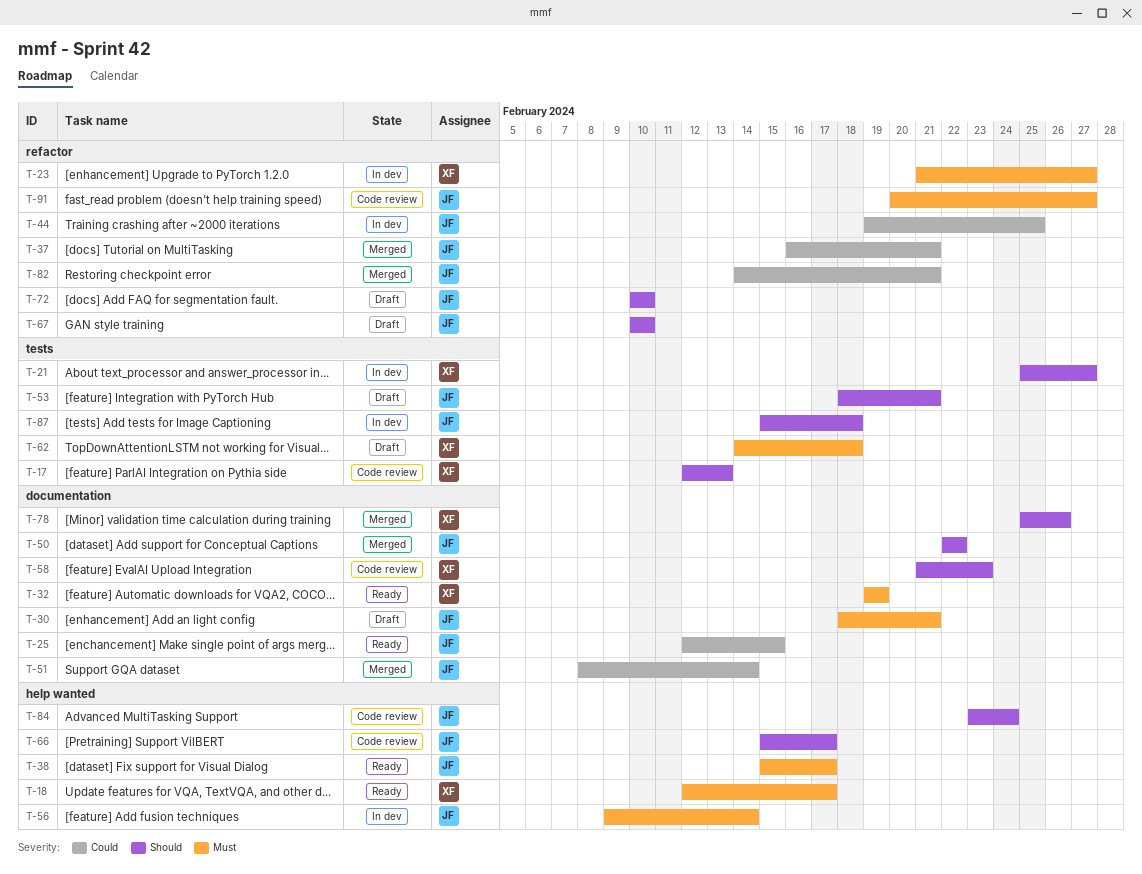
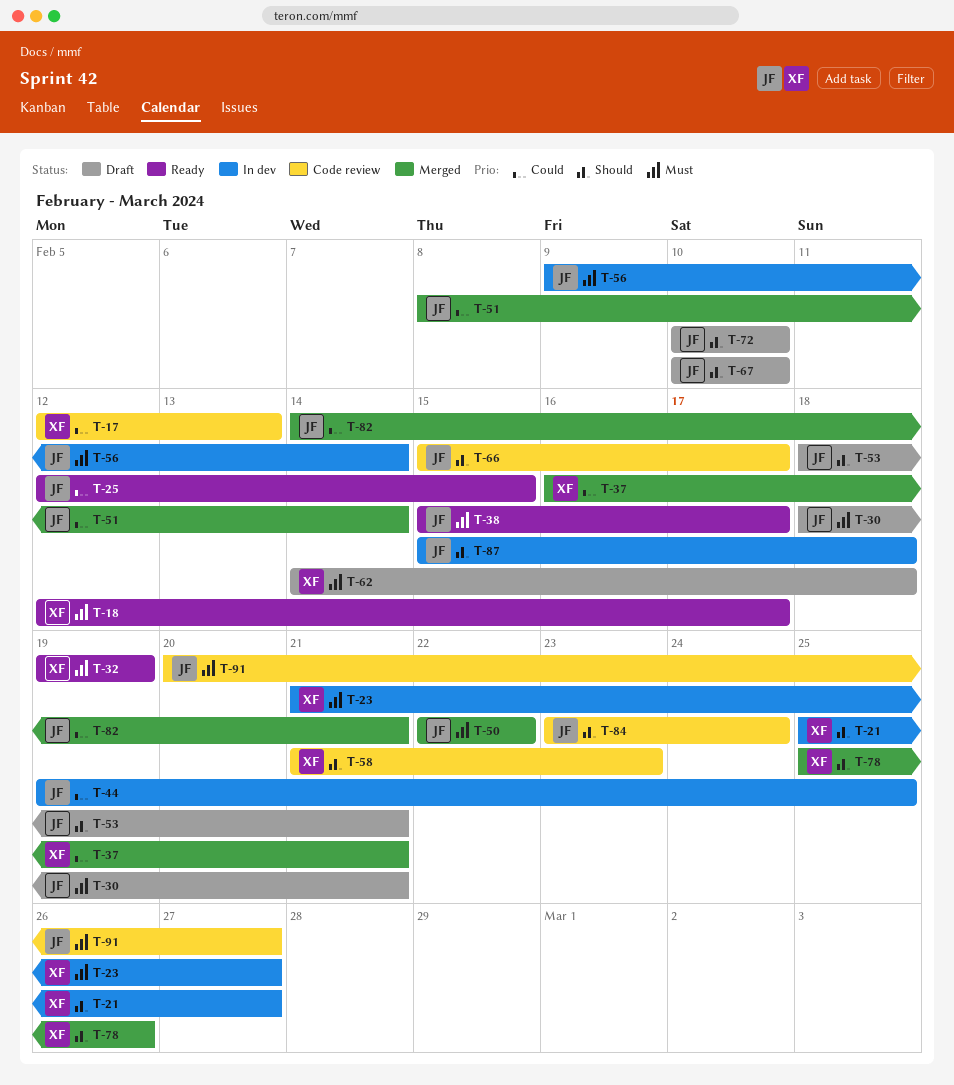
T-17, priority: Should -> Could
T-37, owner: JF -> XF
T-50, priority: Should -> Must

